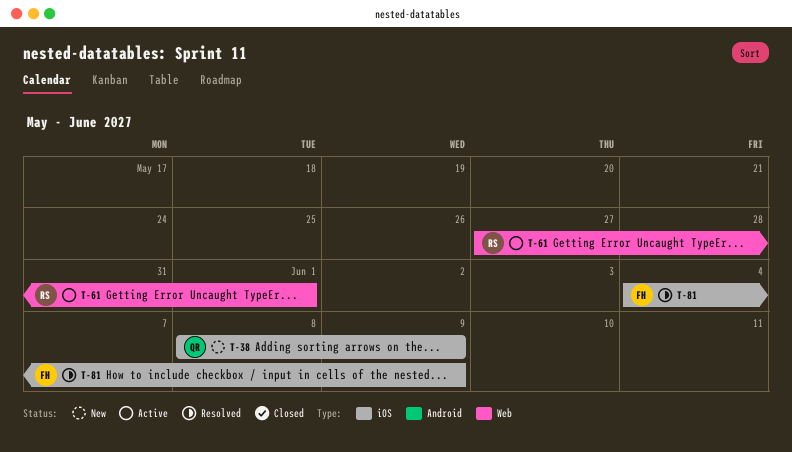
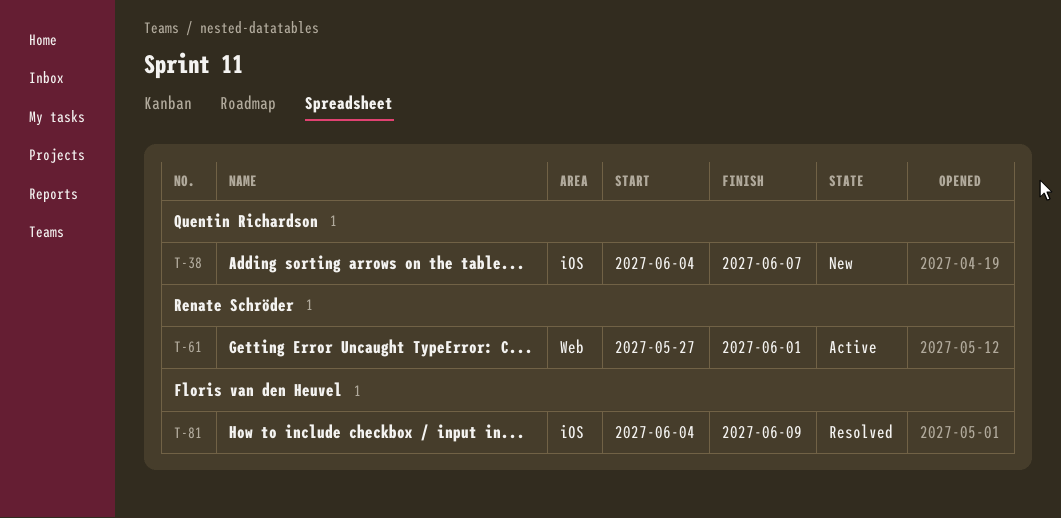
T-38, start: Jun 8 -> Jun 4
T-38, due: Jun 9 -> Jun 7

